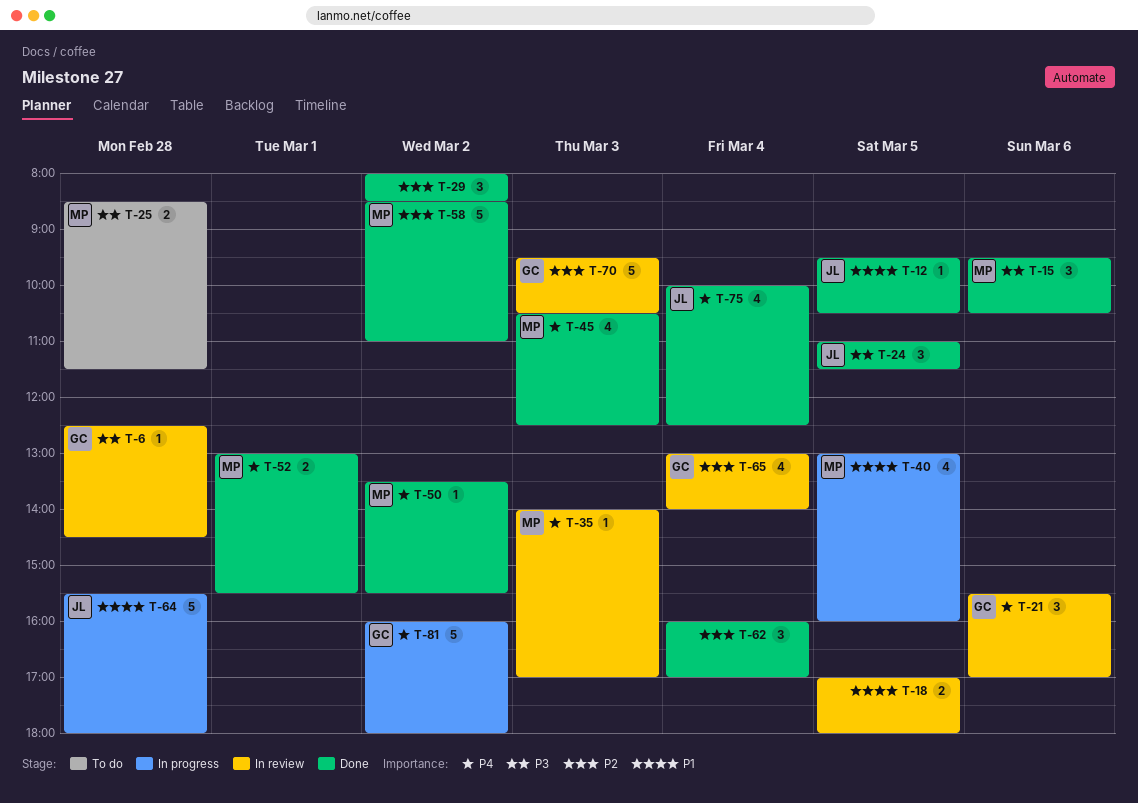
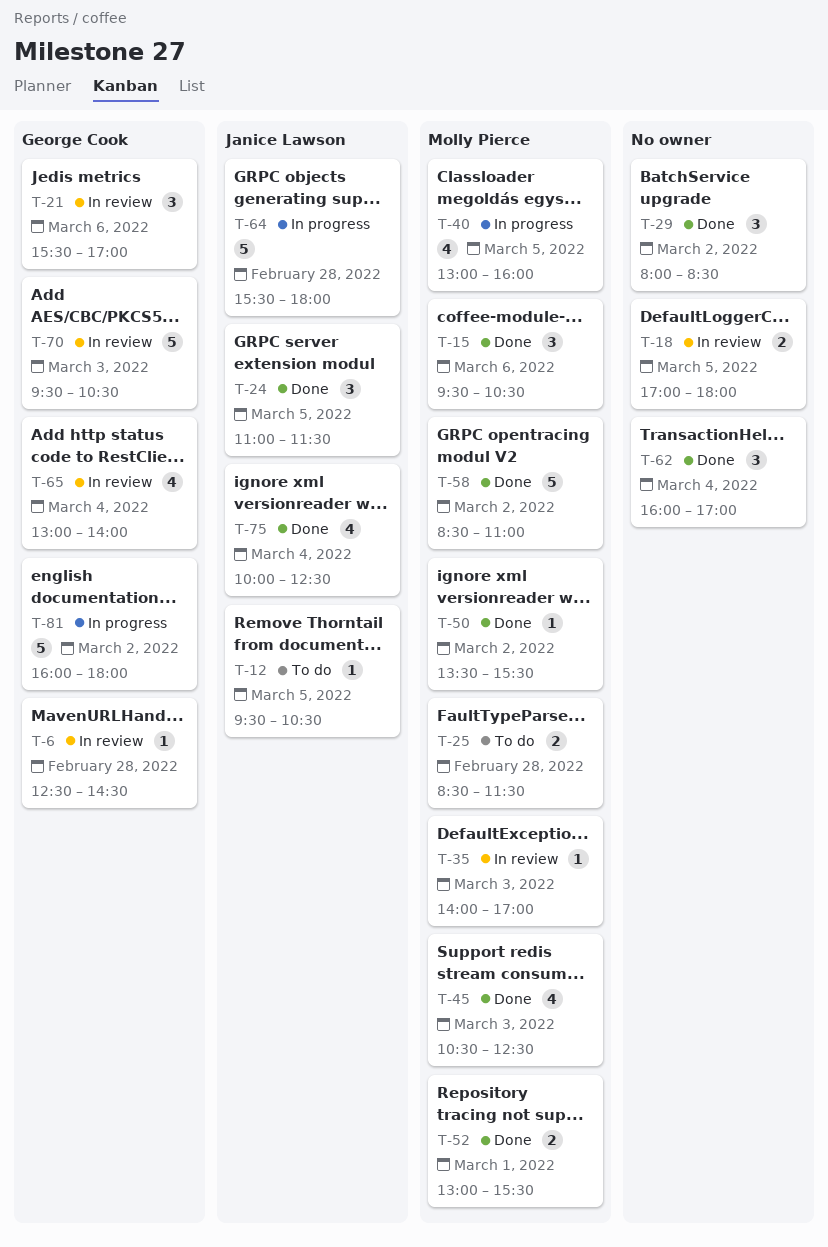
T-12, status: Done -> To do

